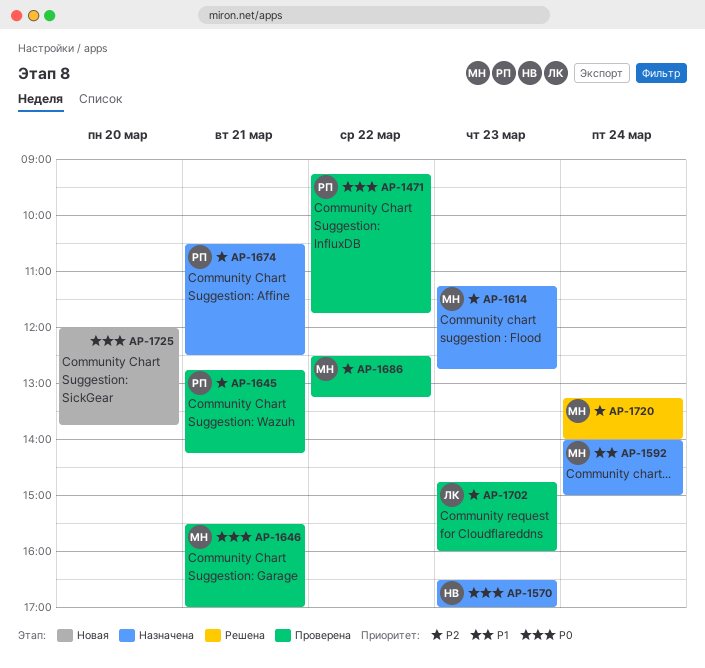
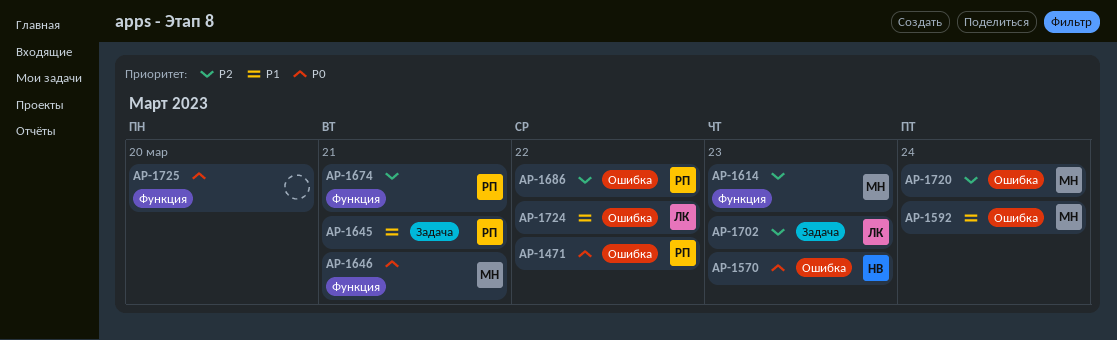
AP-1645, priority: P2 -> P1
AP-1686, owner: МН -> РП
AP-1724: none -> present

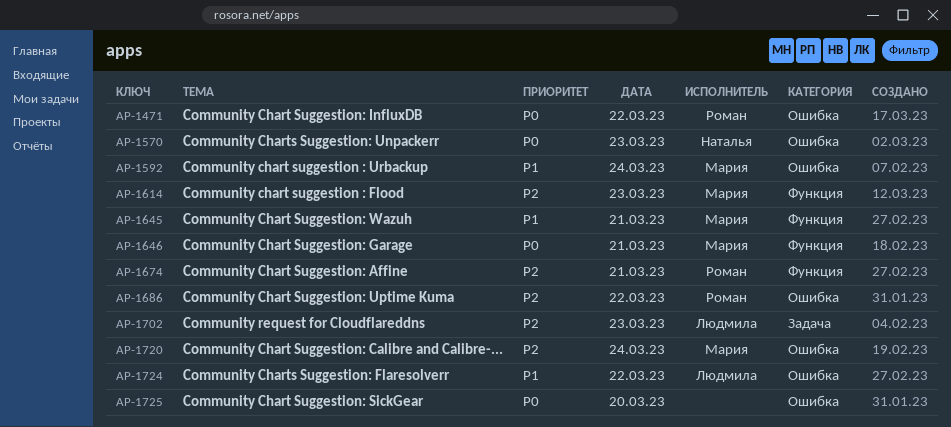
AP-1645, owner: Роман -> Мария
AP-1645, label: Задача -> Функция
AP-1725, label: Функция -> Ошибка

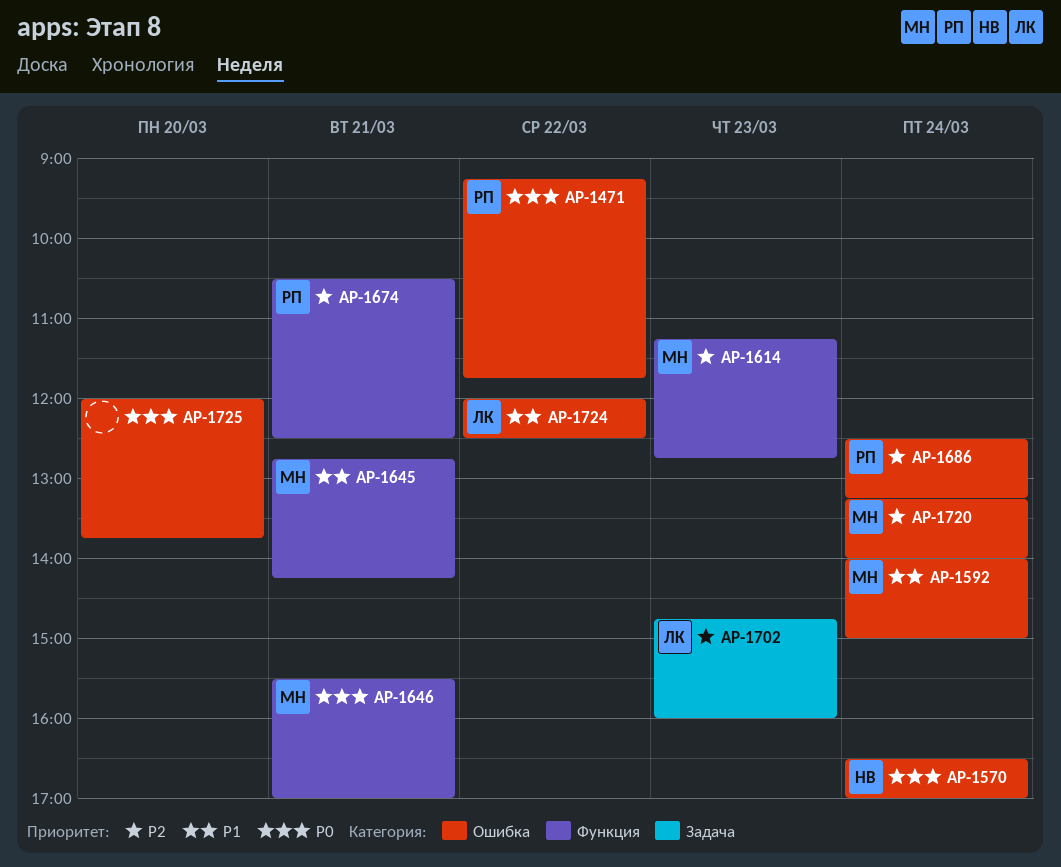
AP-1570, day: Mar 23 -> Mar 24
AP-1686, day: Mar 22 -> Mar 24

